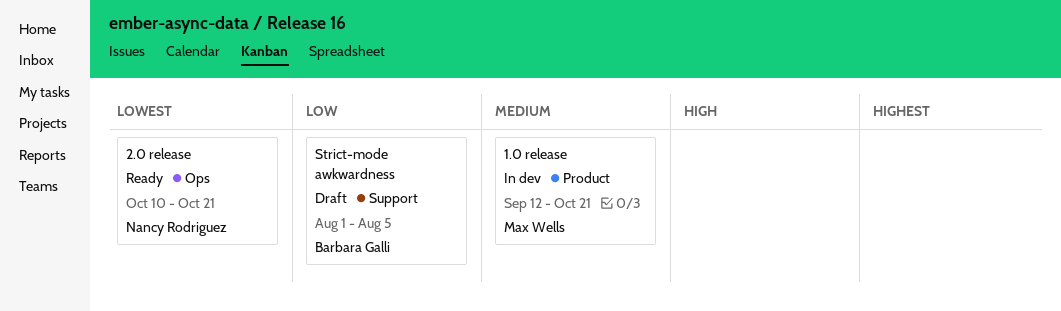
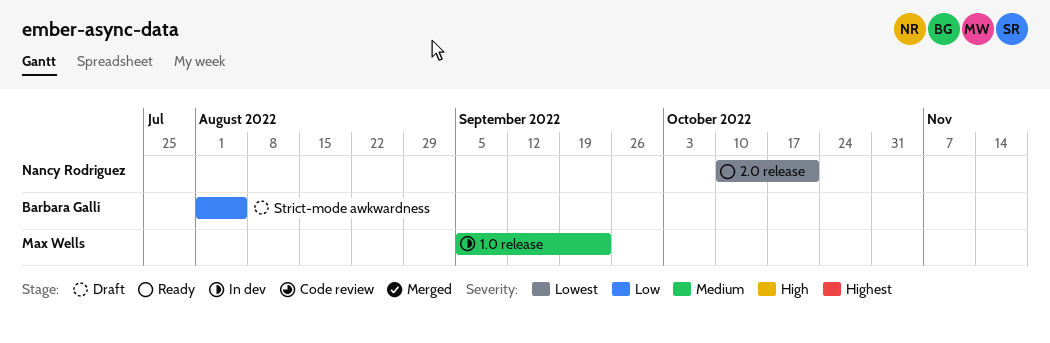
1.0 release, start: Sep 12 -> Sep 5
1.0 release, due: Oct 21 -> Sep 23

